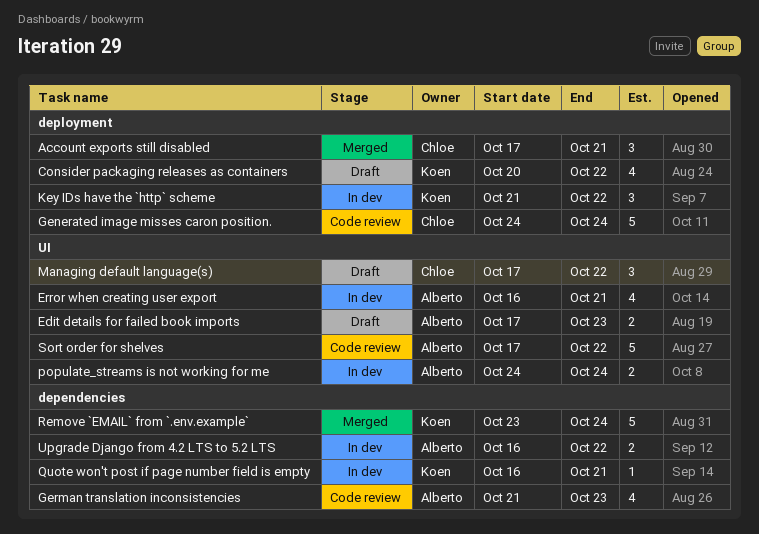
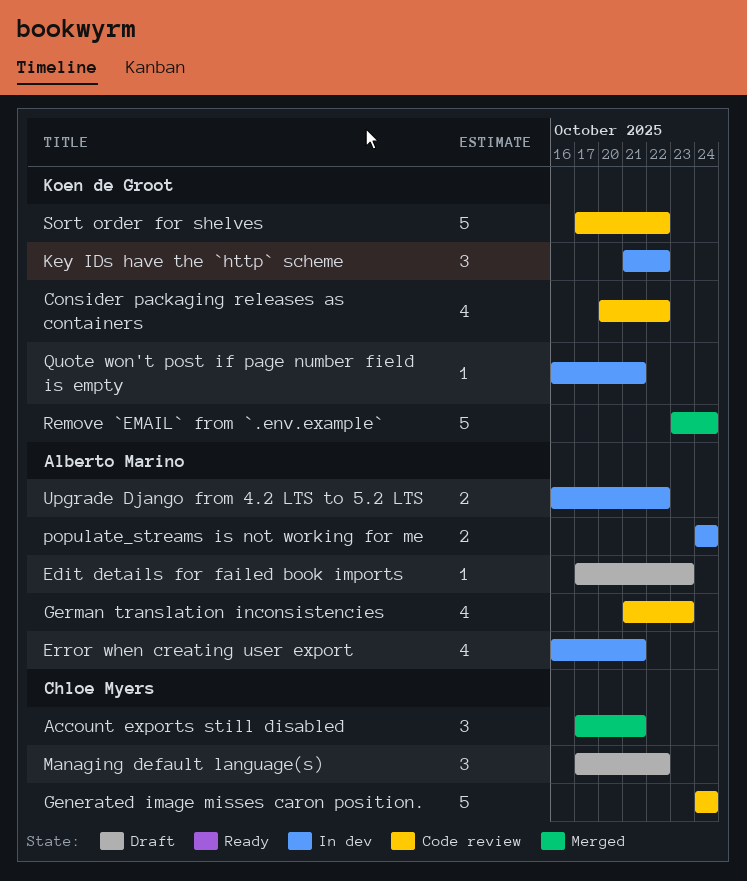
Consider packaging releases as containers, status: Draft -> Code review
Edit details for failed book imports, estimate: 2 -> 1
Sort order for shelves, owner: Alberto Marino -> Koen de Groot

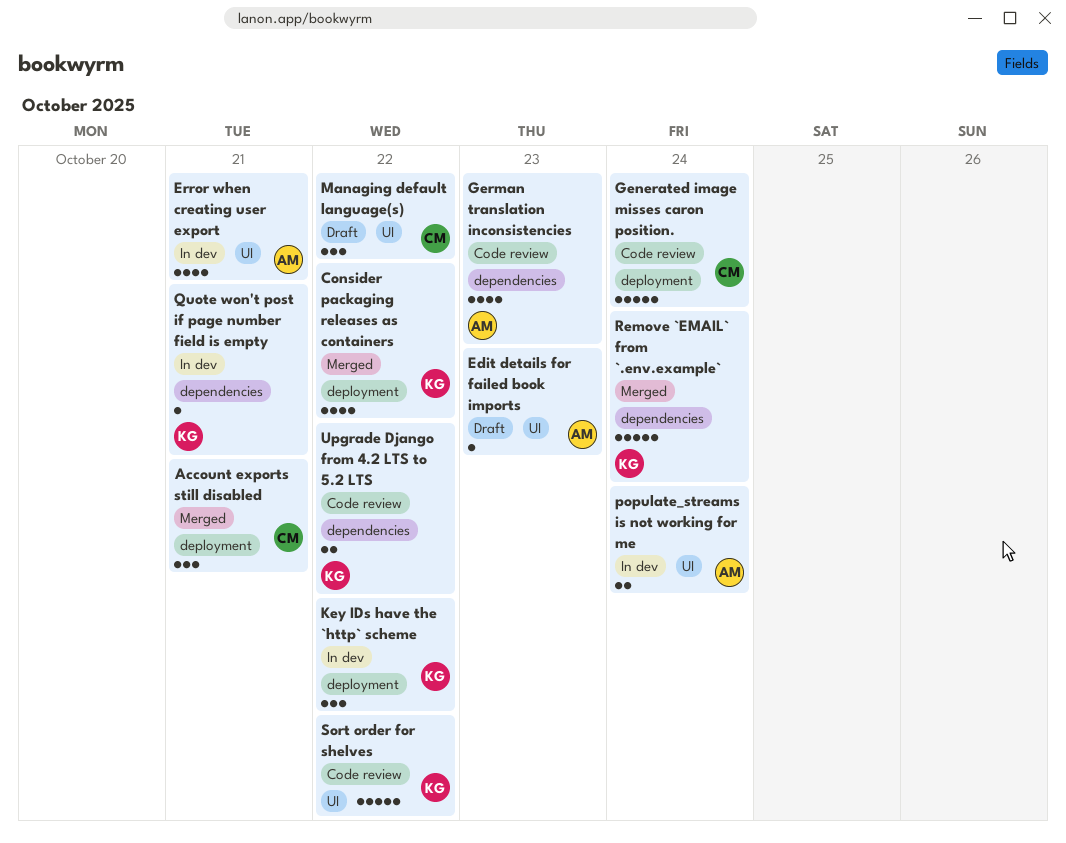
Consider packaging releases as containers, status: Code review -> Merged
Upgrade Django from 4.2 LTS to 5.2 LTS, status: In dev -> Code review
Upgrade Django from 4.2 LTS to 5.2 LTS, owner: Alberto Marino -> Koen de Groot

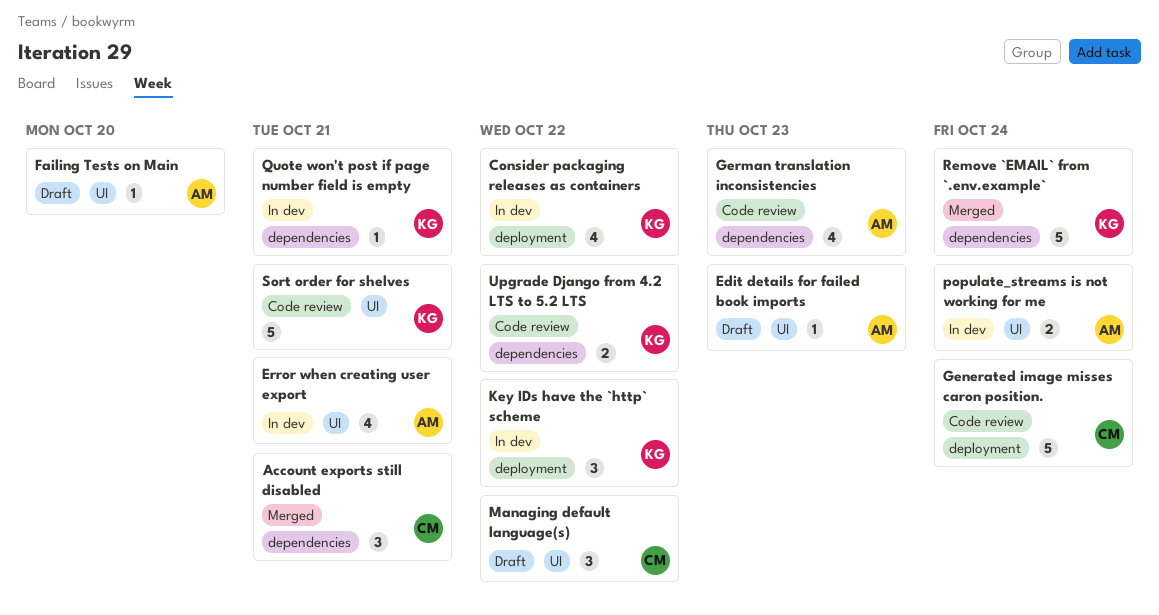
Account exports still disabled, label: deployment -> dependencies
Consider packaging releases as containers, status: Merged -> In dev
Failing Tests on Main: none -> present
Sort order for shelves, due: Oct 22 -> Oct 21

